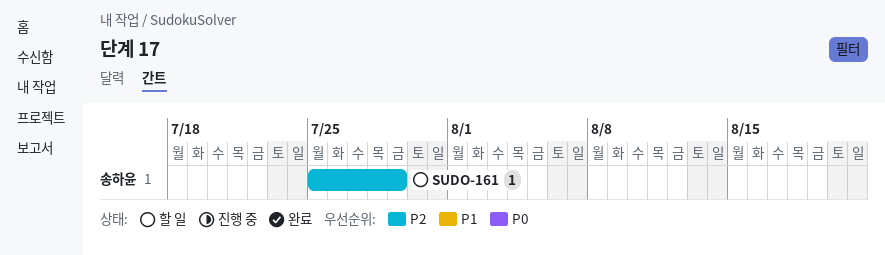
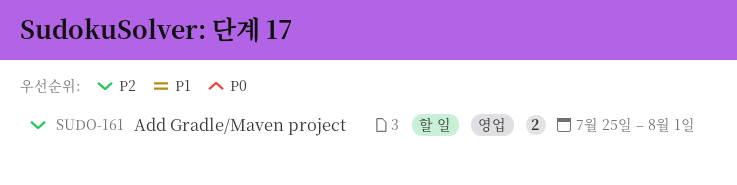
SUDO-161, estimate: 1 -> 2
SUDO-161, due: Jul 29 -> Aug 1

